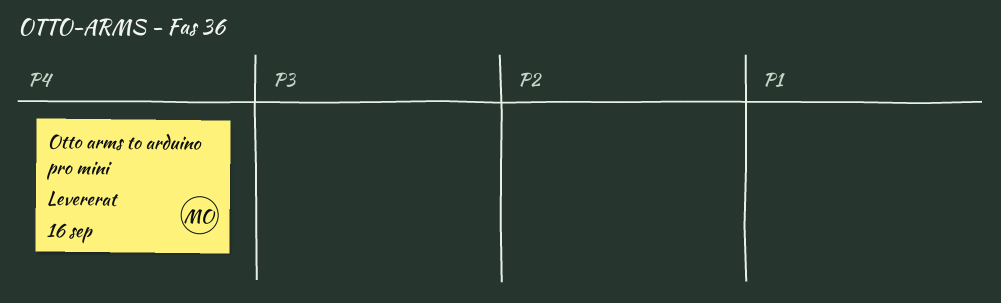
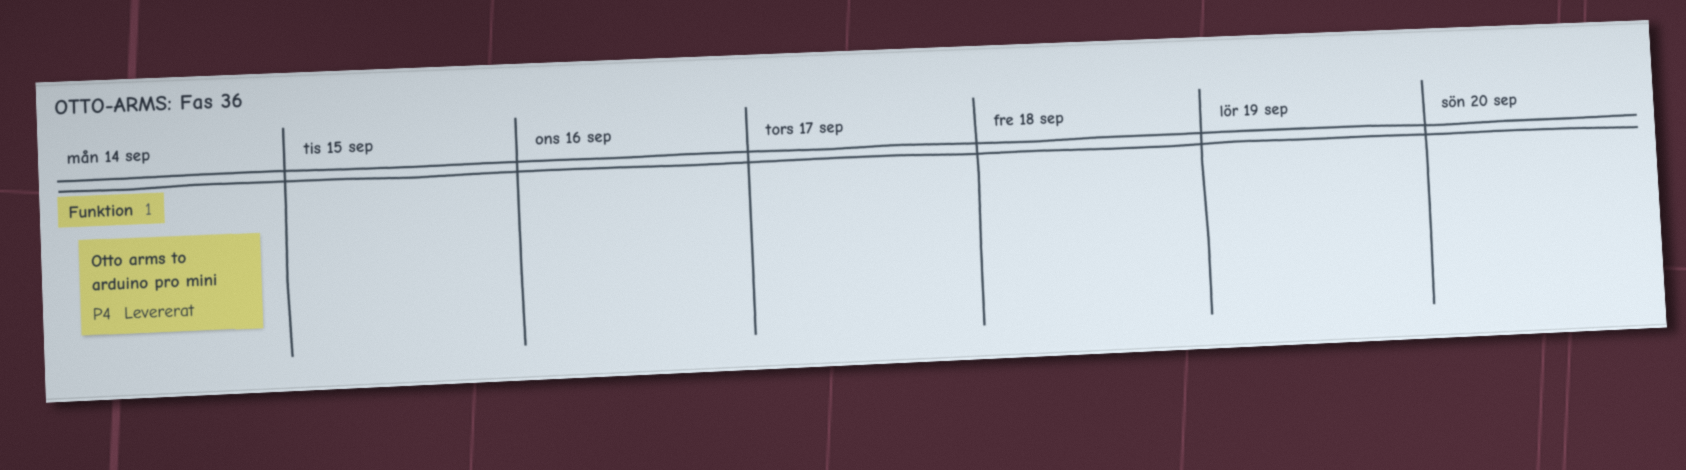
Otto arms to arduino pro mini, due: Sep 16 -> Sep 14

